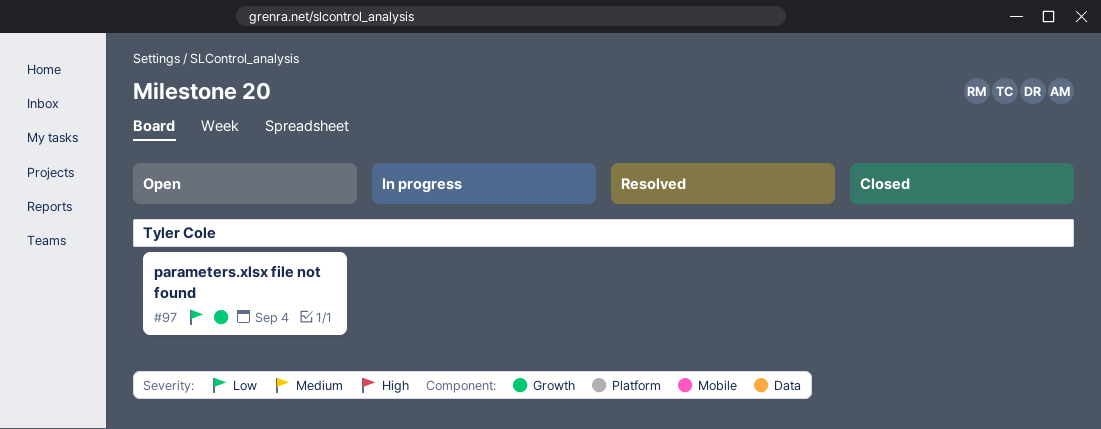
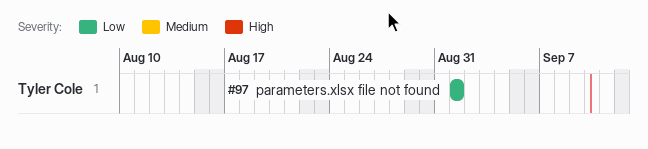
#97, due: Sep 4 -> Sep 1

